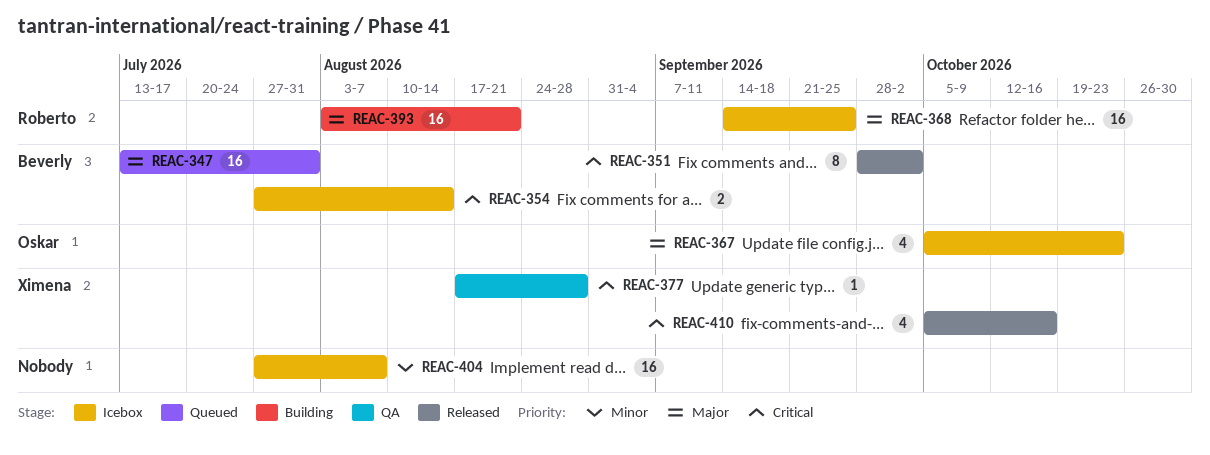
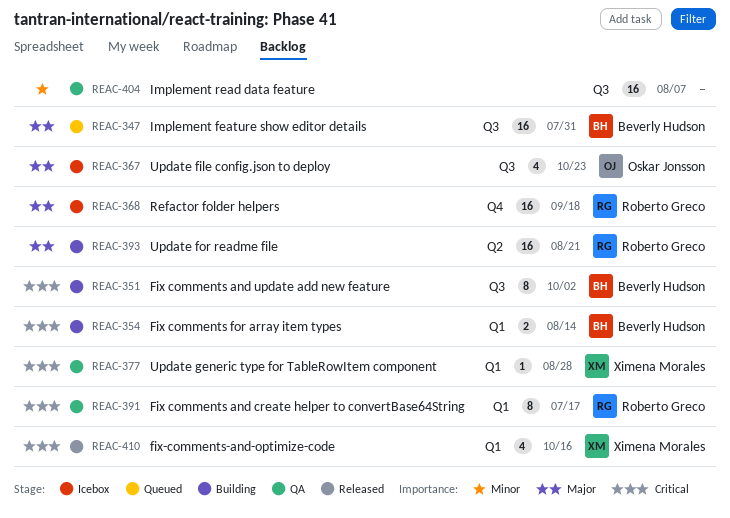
REAC-351, status: Released -> Building
REAC-354, status: Icebox -> Building
REAC-368, due: Sep 25 -> Sep 18
REAC-391: none -> present
REAC-404, status: Icebox -> QA

